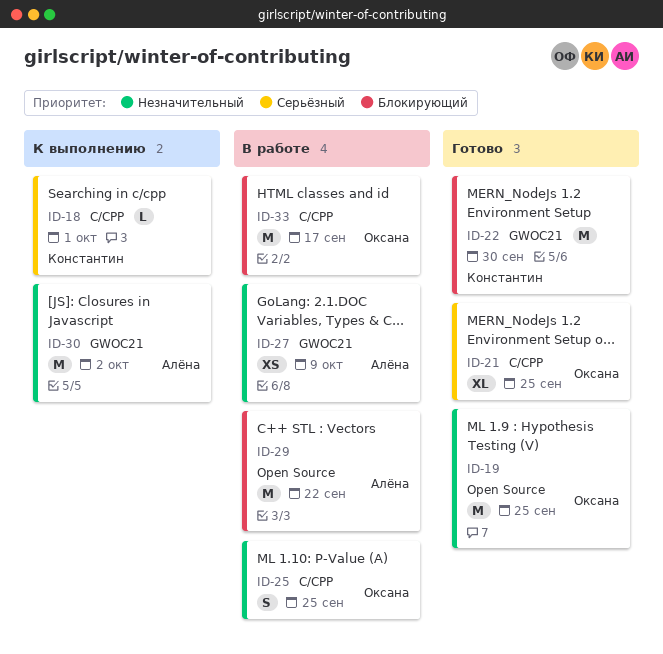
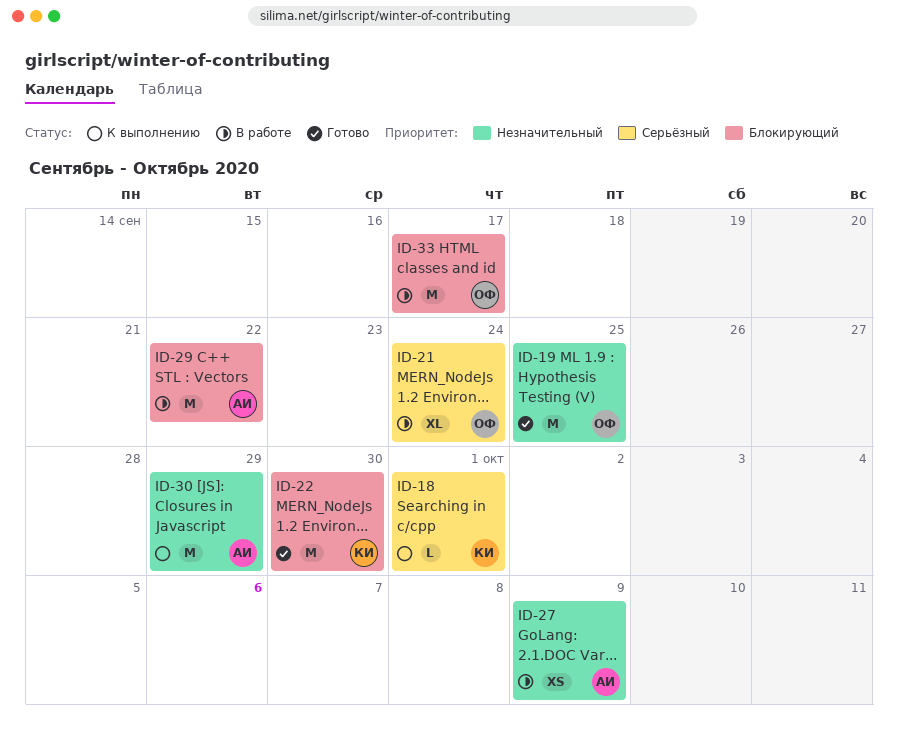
ID-21, status: Готово -> В работе
ID-21, due: Sep 25 -> Sep 24
ID-25: present -> none
ID-30, due: Oct 2 -> Sep 29

